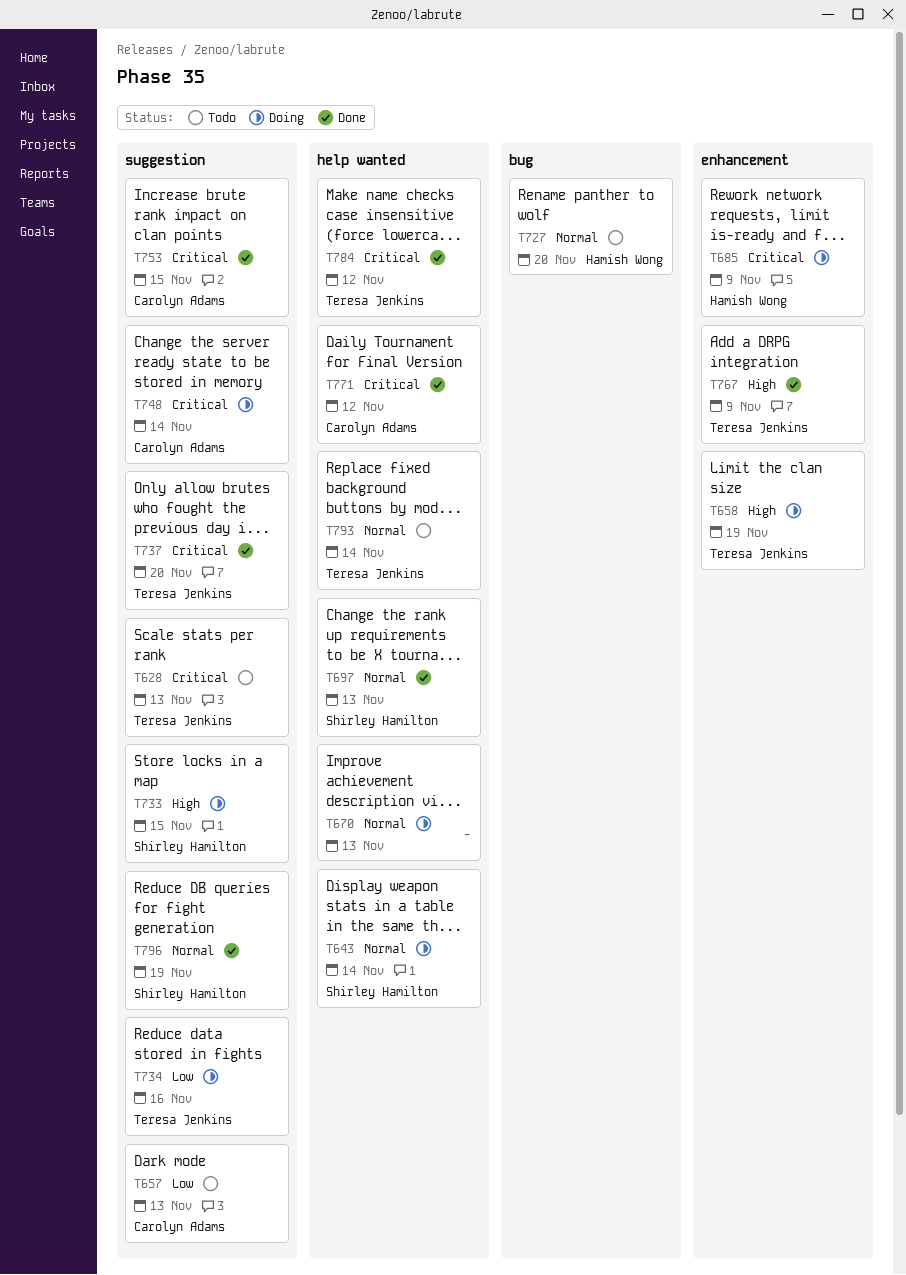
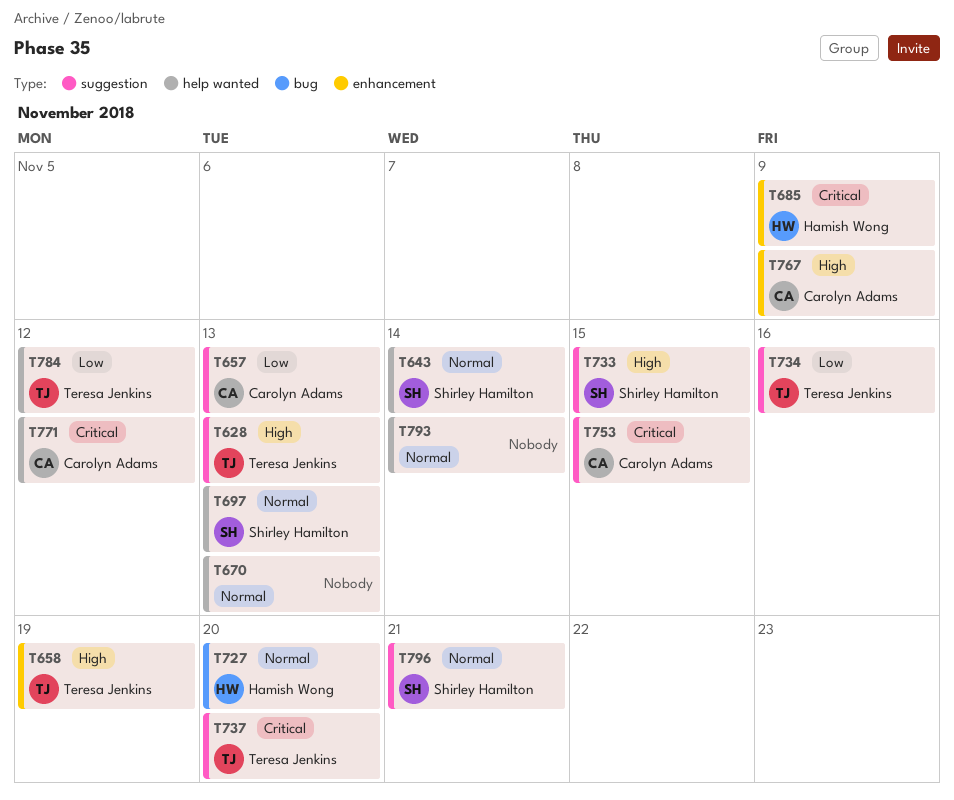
T628, priority: Critical -> High
T748: present -> none
T767, owner: Teresa Jenkins -> Carolyn Adams
T784, priority: Critical -> Low
T793, owner: Teresa Jenkins -> none
T796, due: Nov 19 -> Nov 21

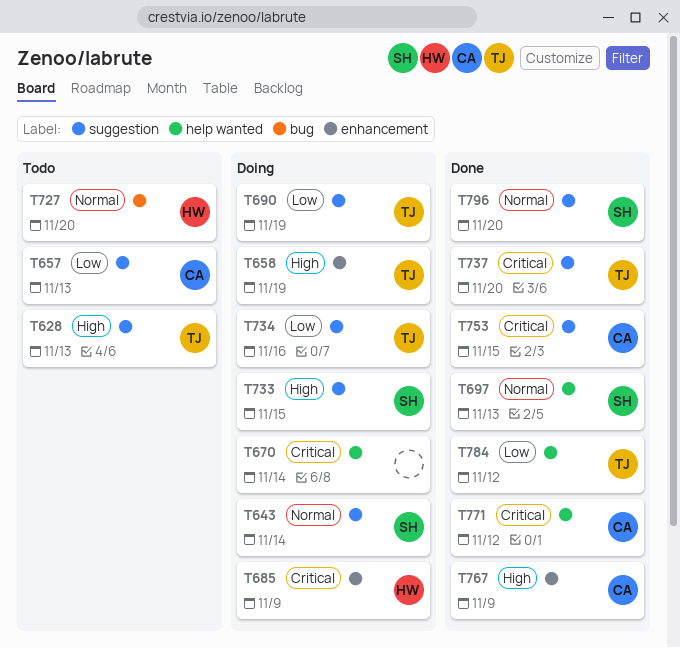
T643, label: help wanted -> suggestion
T670, priority: Normal -> Critical
T670, due: Nov 13 -> Nov 14
T690: none -> present
T793: present -> none
T796, due: Nov 21 -> Nov 20

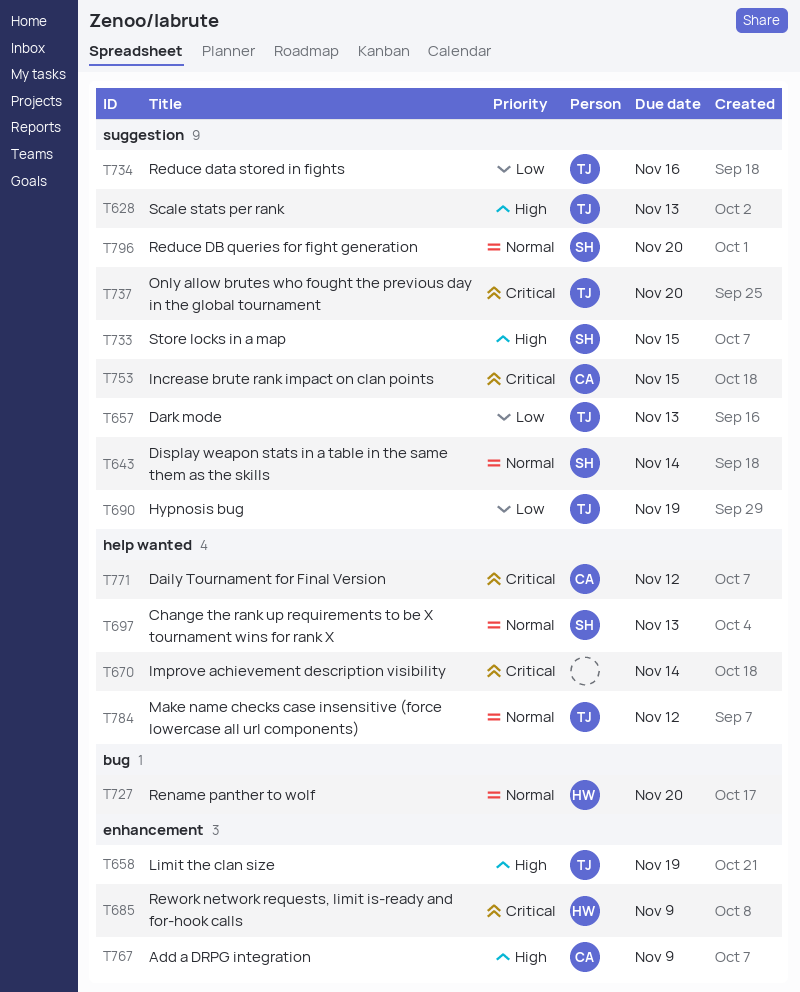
T657, owner: CA -> TJ
T784, priority: Low -> Normal

